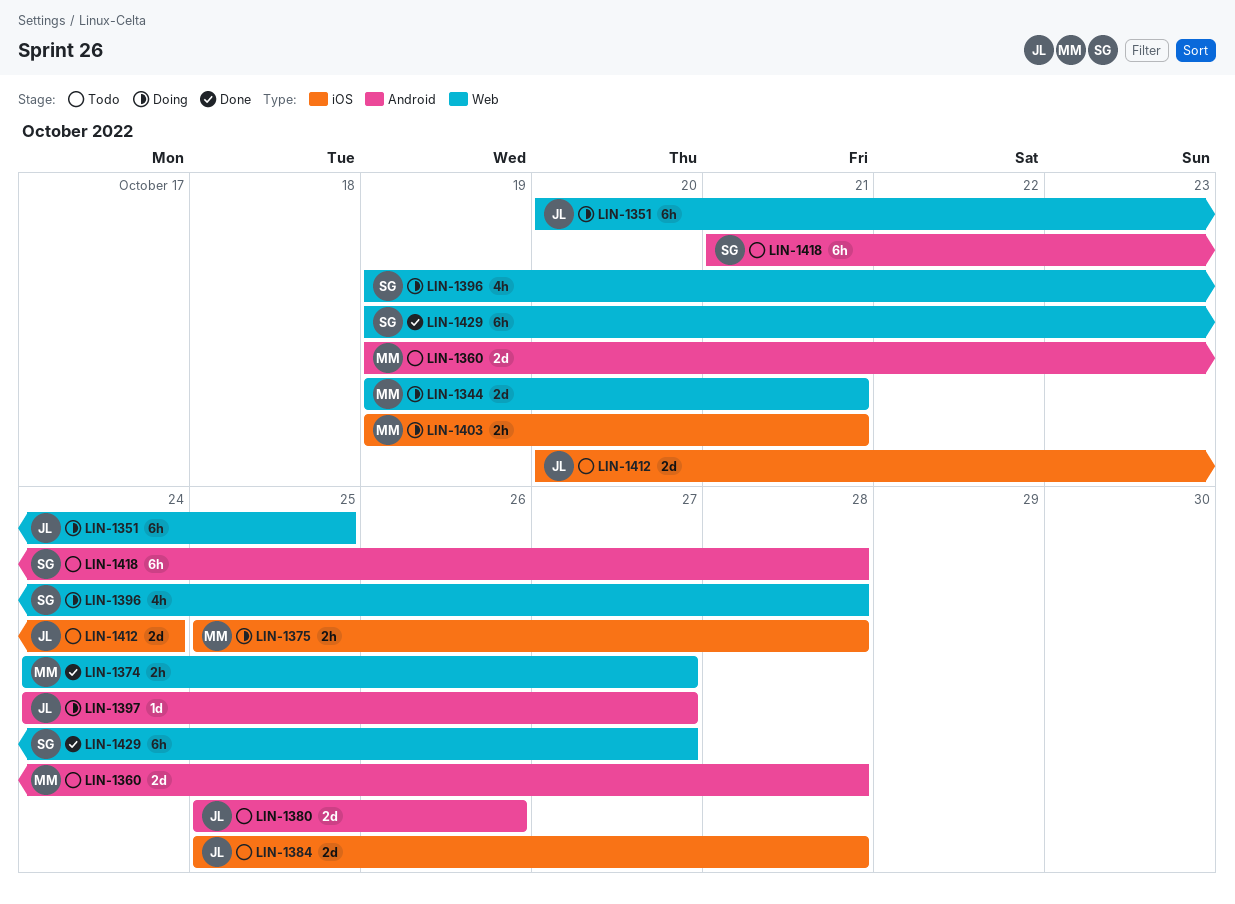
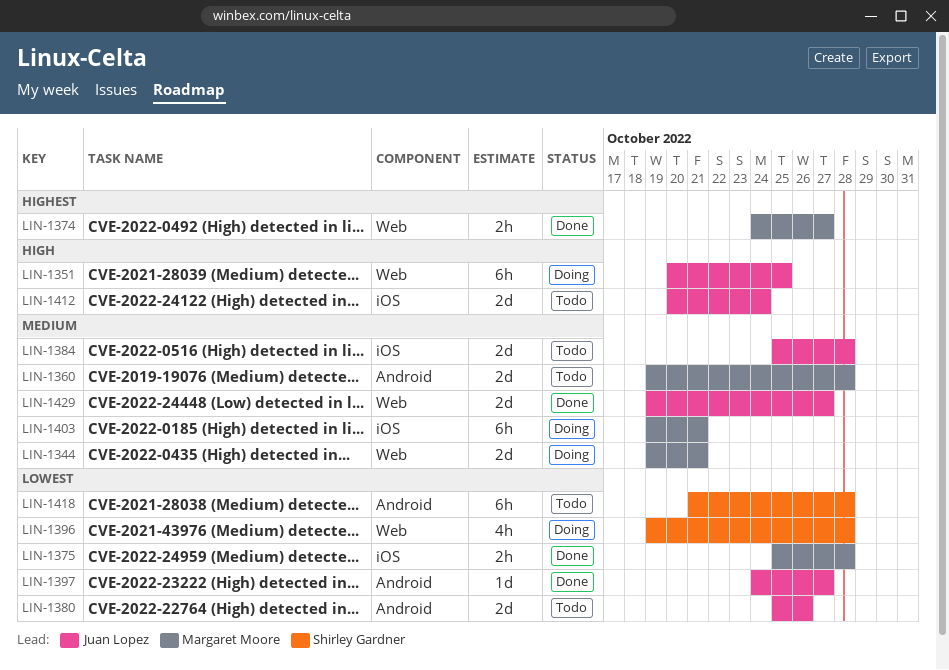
LIN-1375, status: Doing -> Done
LIN-1397, status: Doing -> Done
LIN-1403, estimate: 2h -> 6h
LIN-1429, owner: Shirley Gardner -> Juan Lopez
LIN-1429, estimate: 6h -> 2d

